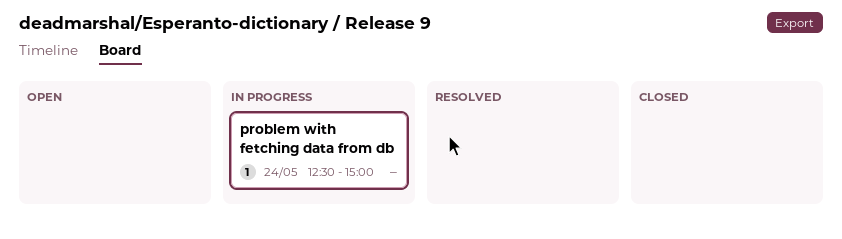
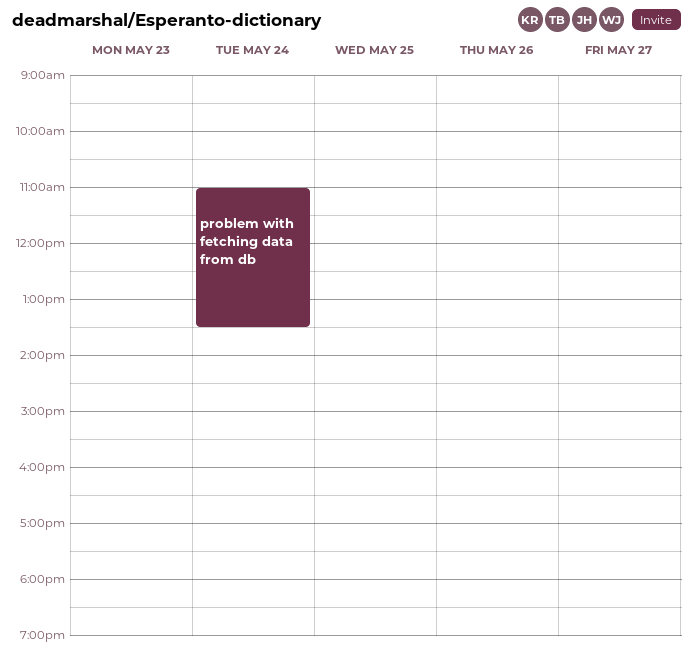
problem with fetching data from db, begins: 12:30 -> 11:00
problem with fetching data from db, ends: 15:00 -> 13:30

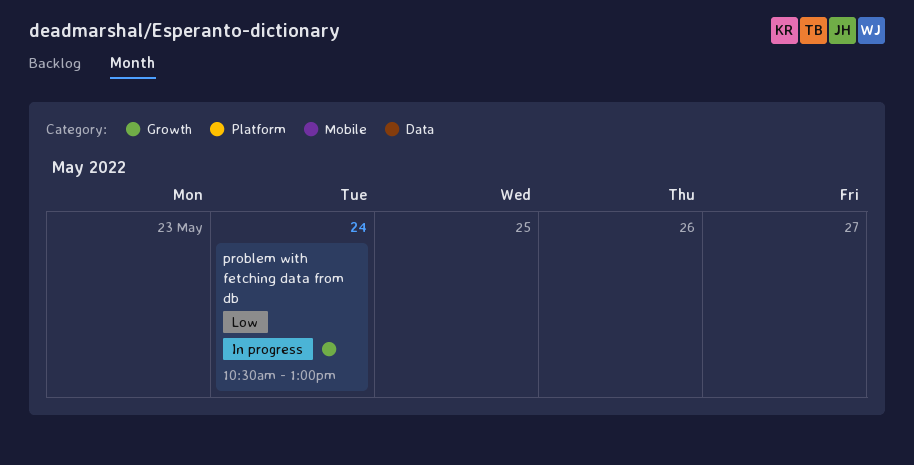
problem with fetching data from db, begins: 11:00 -> 10:30
problem with fetching data from db, ends: 13:30 -> 13:00

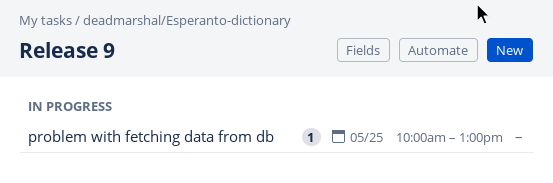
problem with fetching data from db, day: May 24 -> May 25
problem with fetching data from db, begins: 10:30 -> 10:00

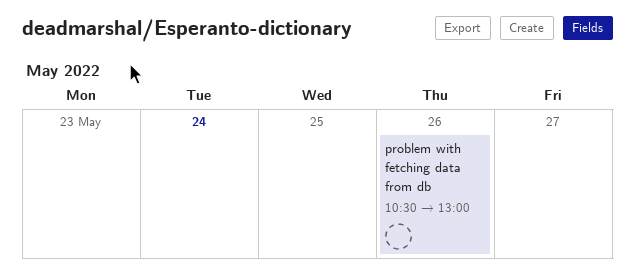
problem with fetching data from db, day: May 25 -> May 26
problem with fetching data from db, begins: 10:00 -> 10:30

